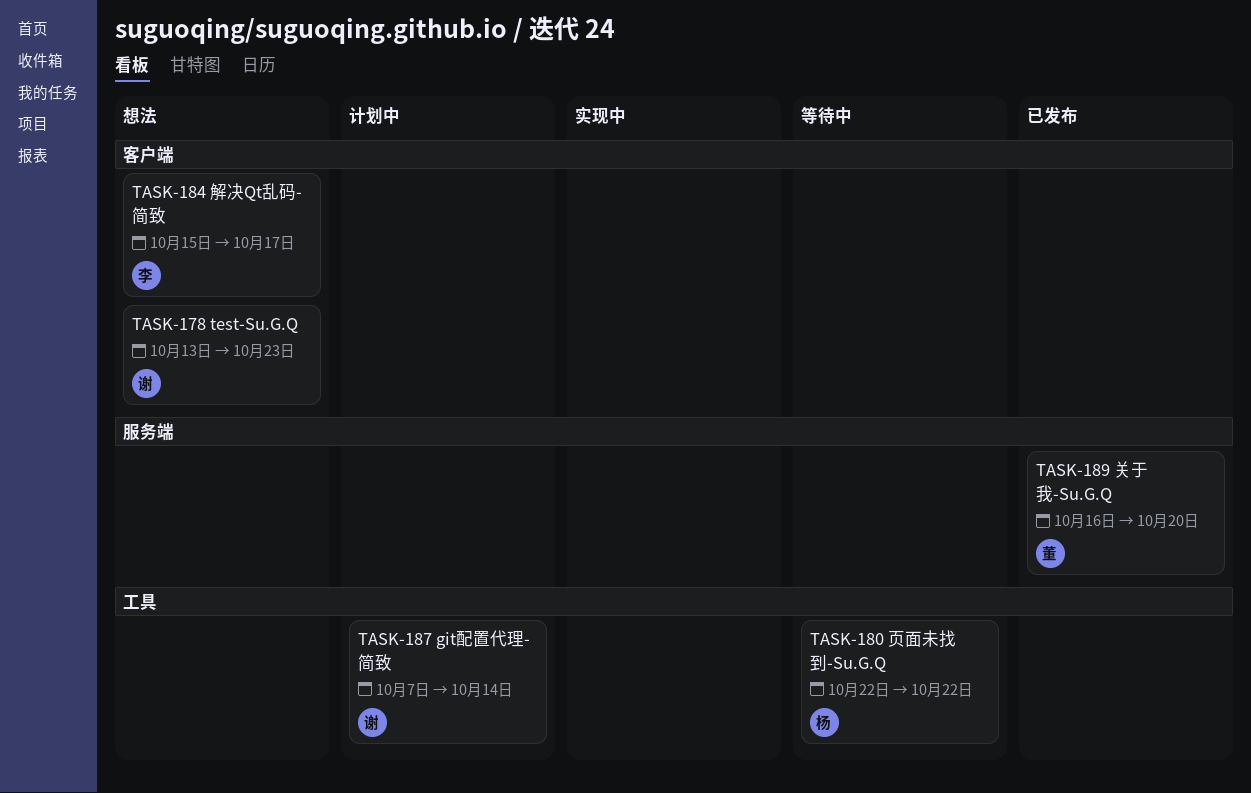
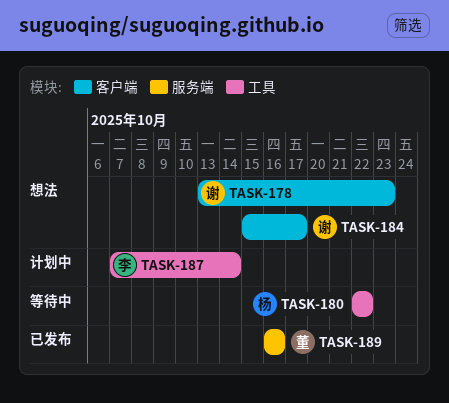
TASK-184, owner: 李 -> 谢
TASK-187, owner: 谢 -> 李
TASK-189, due: Oct 20 -> Oct 16

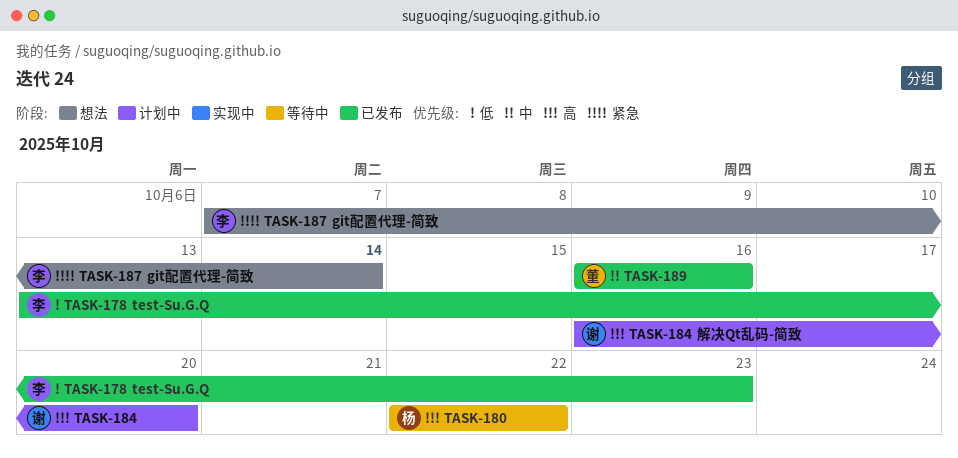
TASK-178, status: 想法 -> 已发布
TASK-178, owner: 谢 -> 李
TASK-184, status: 想法 -> 计划中
TASK-184, start: Oct 15 -> Oct 16
TASK-184, due: Oct 17 -> Oct 20
TASK-187, status: 计划中 -> 想法

